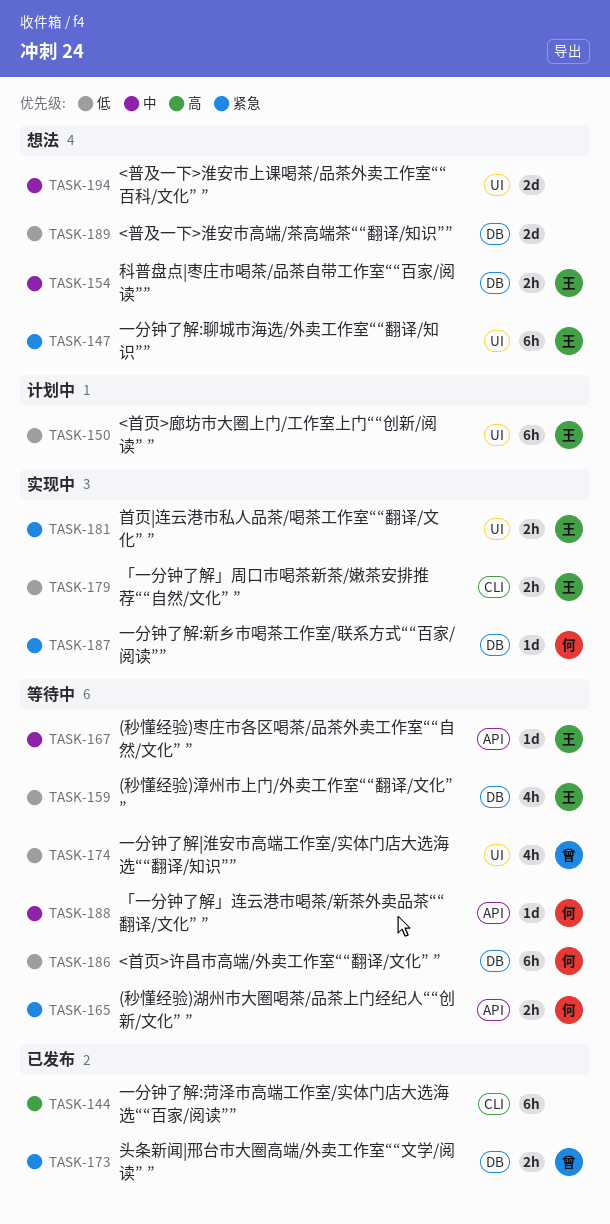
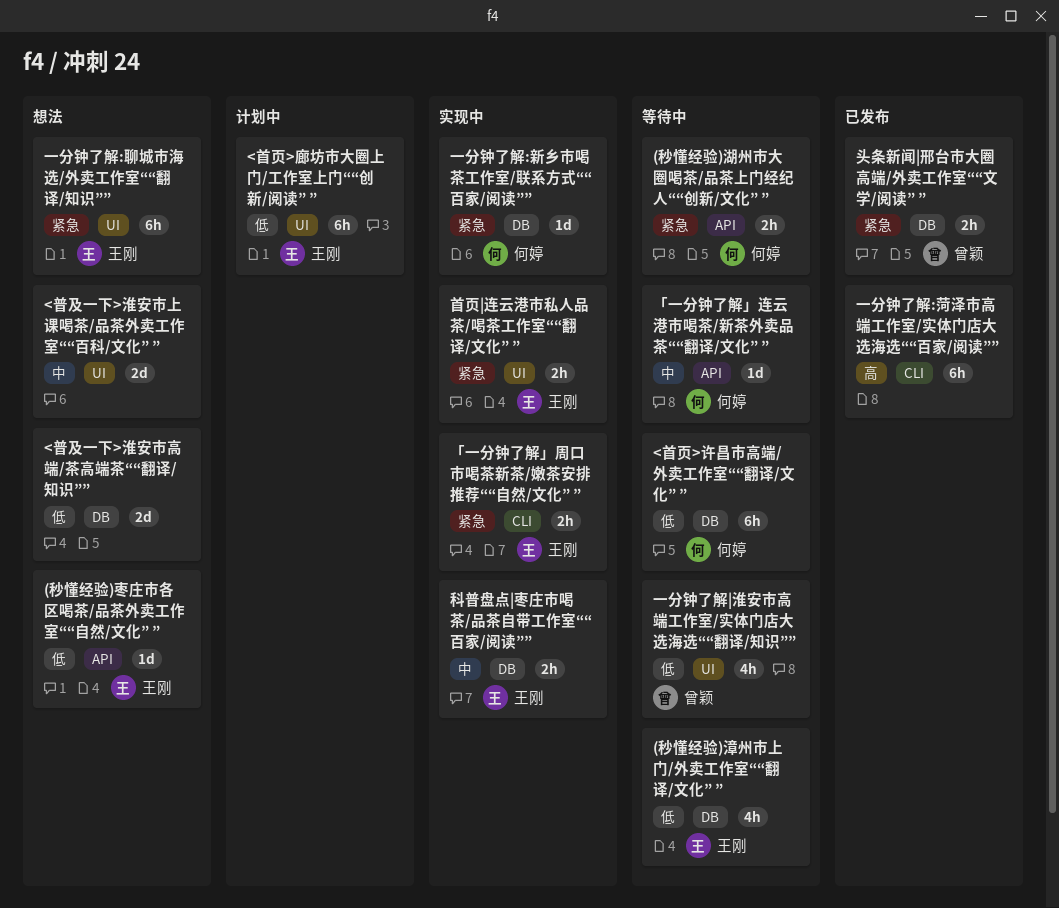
(秒懂经验)枣庄市各区喝茶/品茶外卖工作室““自然/文化” ”, status: 等待中 -> 想法
(秒懂经验)枣庄市各区喝茶/品茶外卖工作室““自然/文化” ”, priority: 中 -> 低
「一分钟了解」周口市喝茶新茶/嫩茶安排推荐““自然/文化” ”, priority: 低 -> 紧急
科普盘点|枣庄市喝茶/品茶自带工作室““百家/阅读””, status: 想法 -> 实现中

